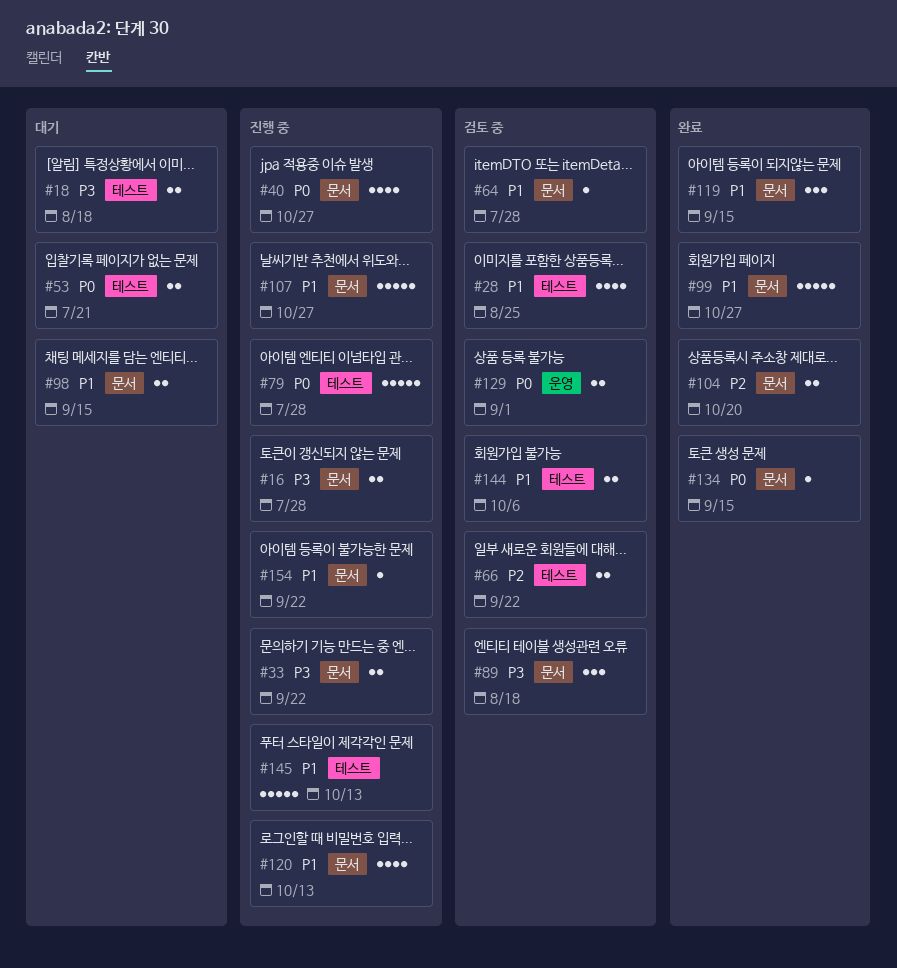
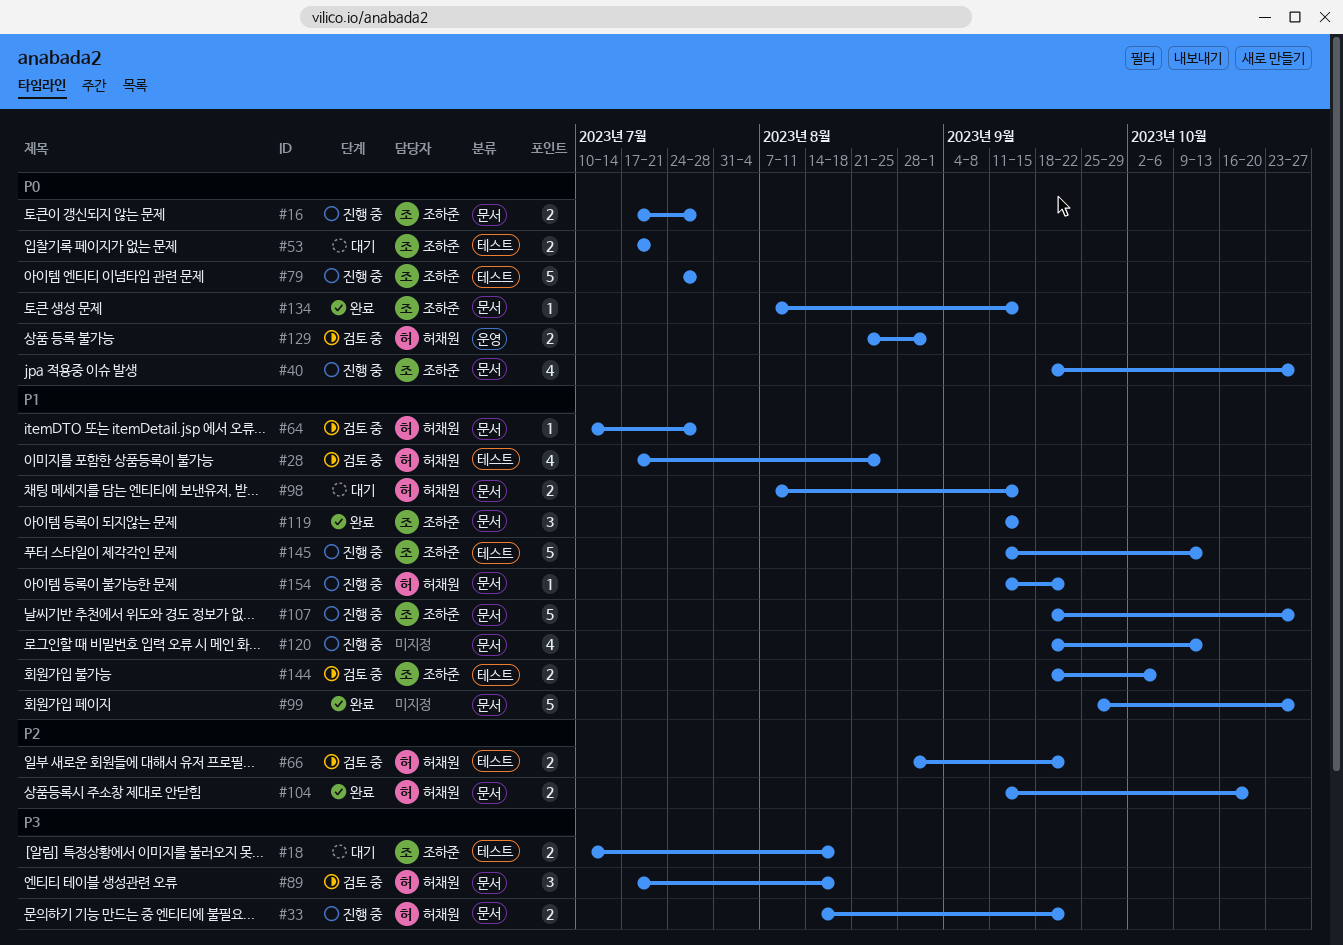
#16, priority: P3 -> P0

